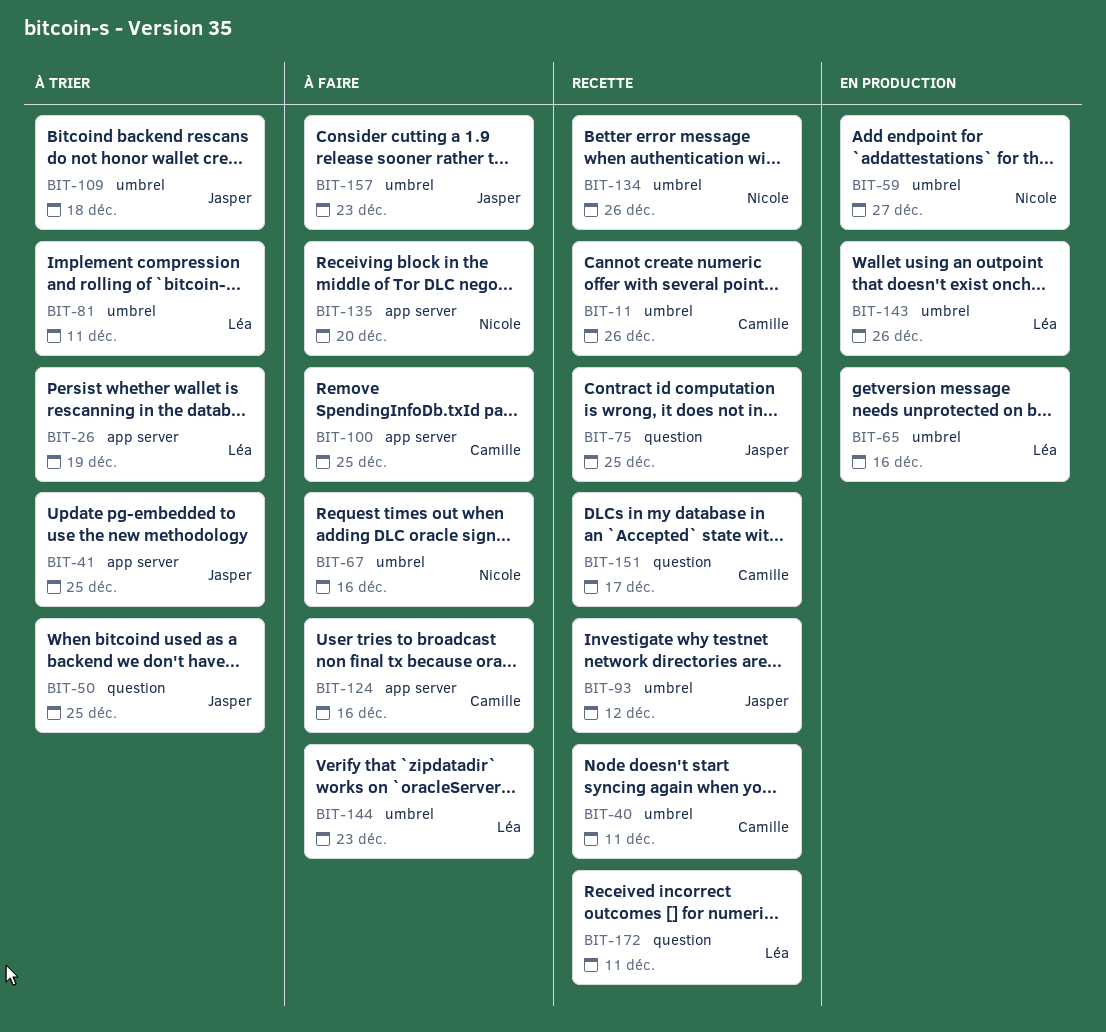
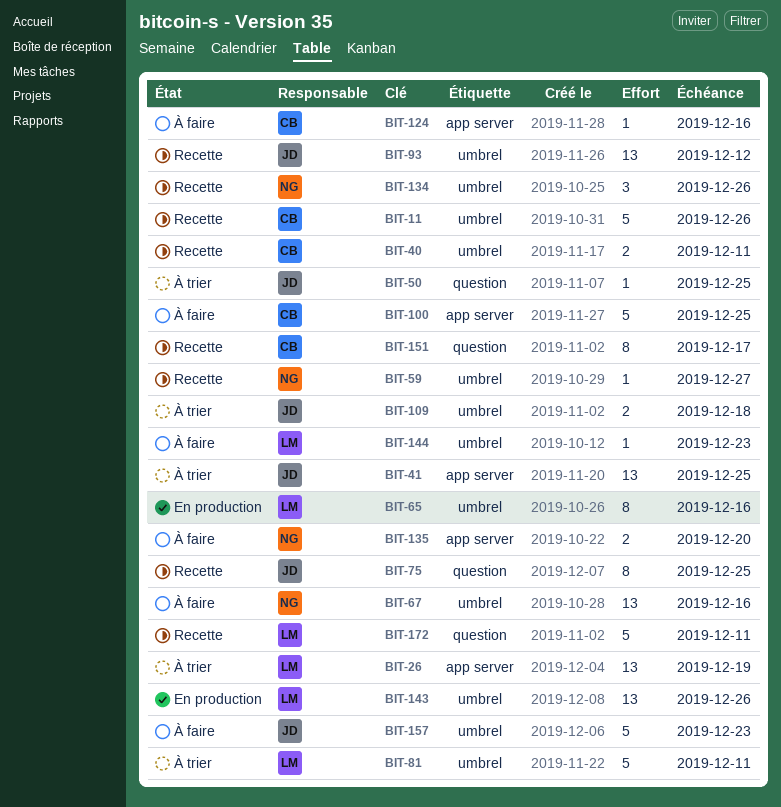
BIT-59, status: En production -> Recette

